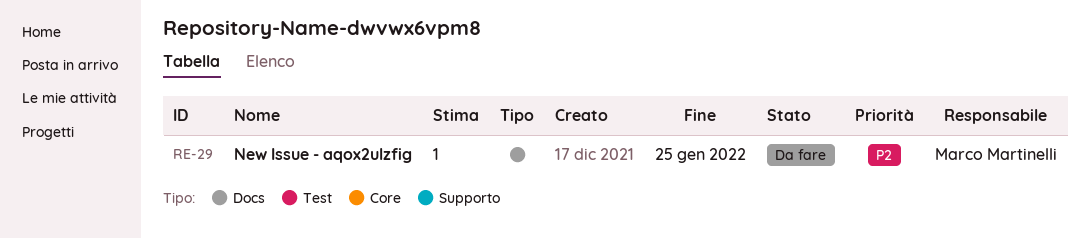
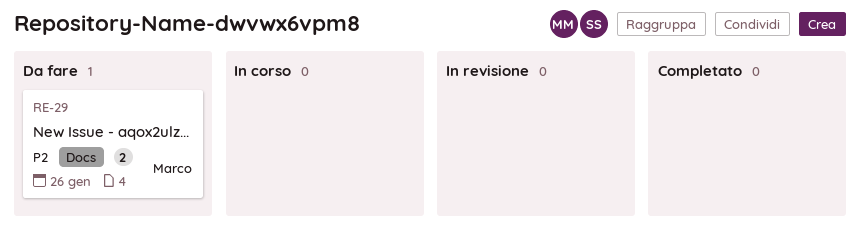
RE-29, estimate: 1 -> 2
RE-29, due: Jan 25 -> Jan 26

